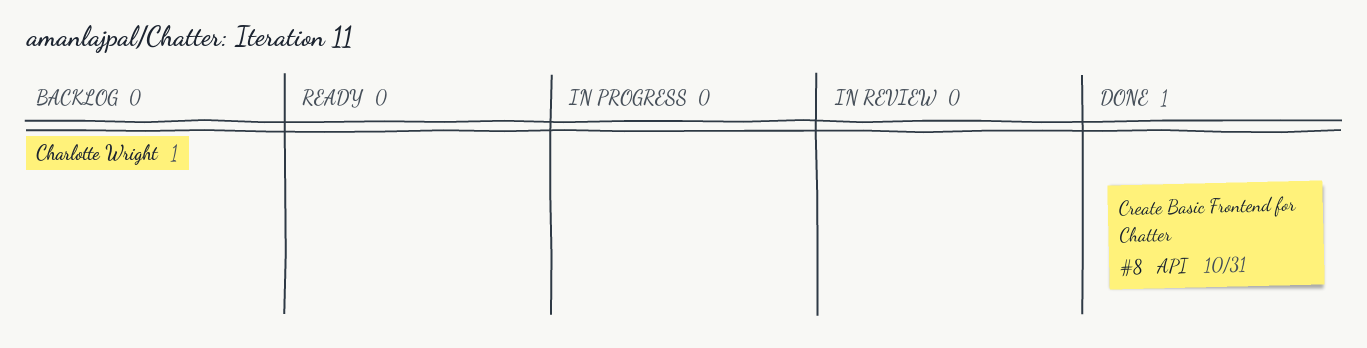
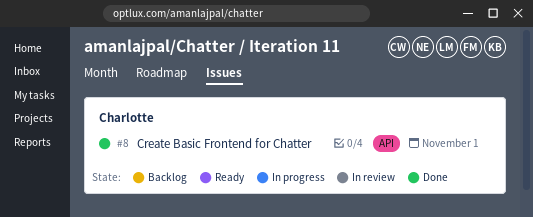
#8, due: Oct 31 -> Nov 1

